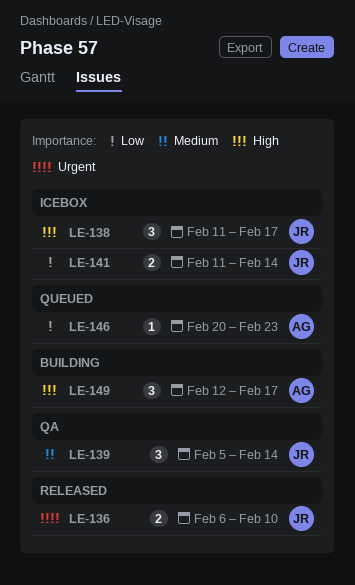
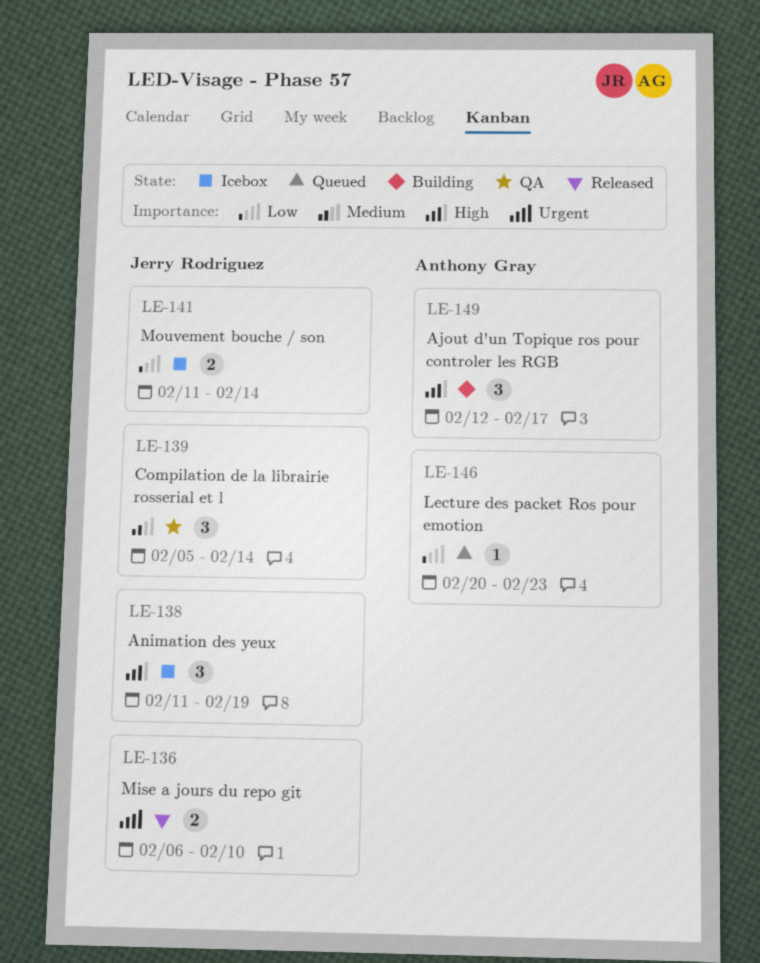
LE-138, due: Feb 17 -> Feb 19

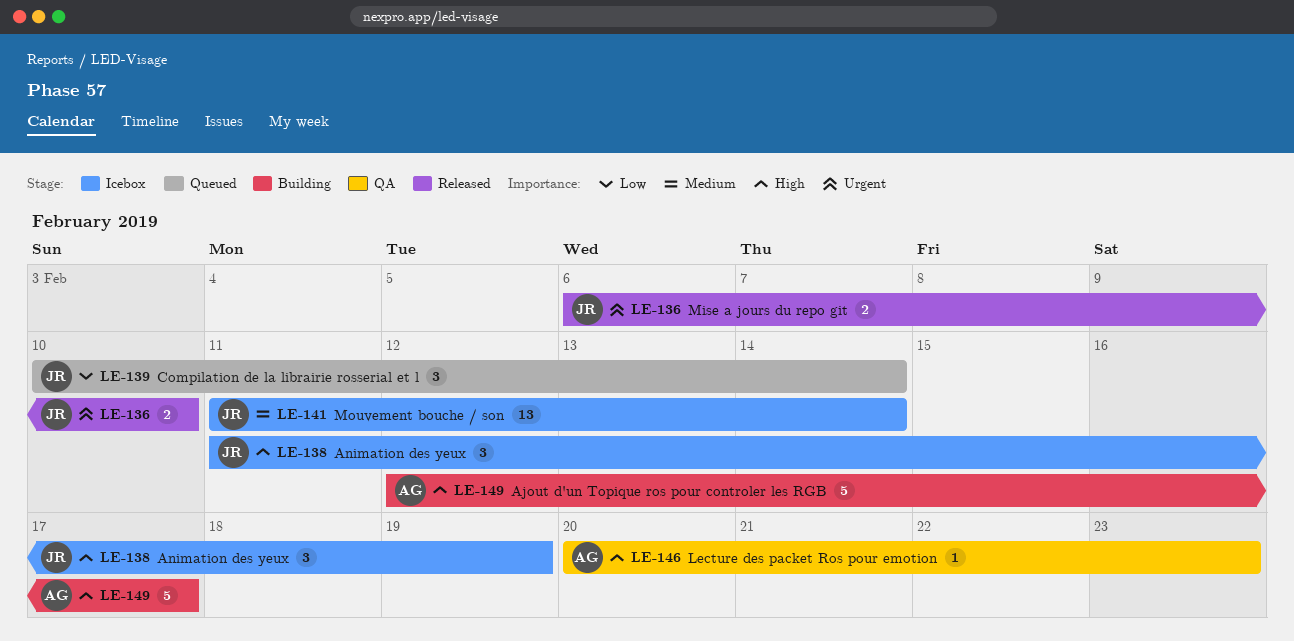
LE-139, status: QA -> Queued
LE-139, priority: Medium -> Low
LE-139, start: Feb 5 -> Feb 10
LE-141, priority: Low -> Medium
LE-141, estimate: 2 -> 13
LE-146, status: Queued -> QA
LE-146, priority: Low -> High
LE-149, estimate: 3 -> 5

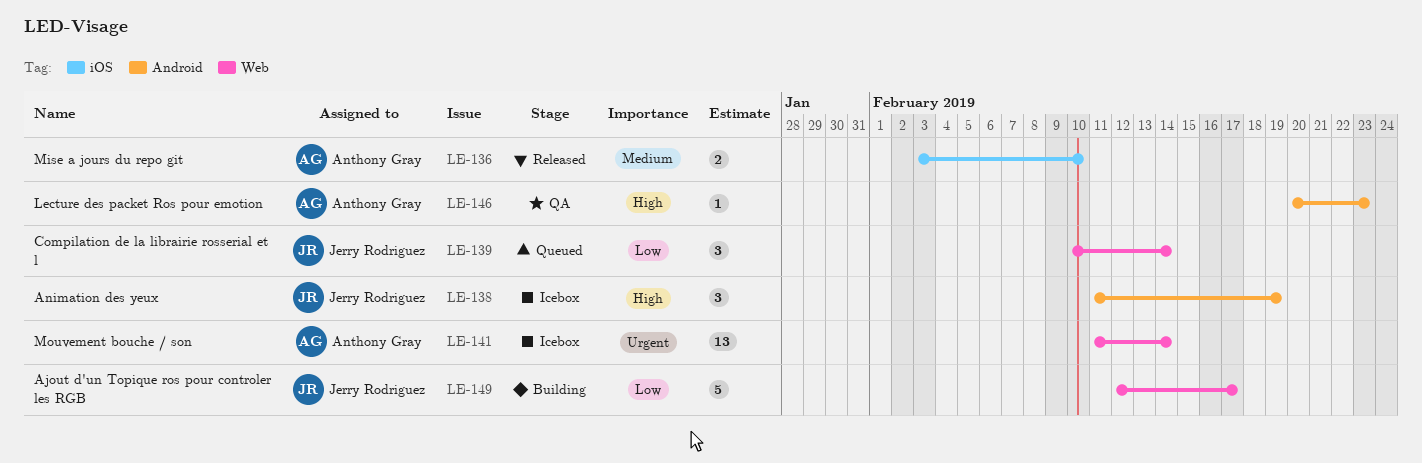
LE-136, owner: Jerry Rodriguez -> Anthony Gray
LE-136, priority: Urgent -> Medium
LE-136, start: Feb 6 -> Feb 3
LE-141, owner: Jerry Rodriguez -> Anthony Gray
LE-141, priority: Medium -> Urgent
LE-149, owner: Anthony Gray -> Jerry Rodriguez
LE-149, priority: High -> Low

